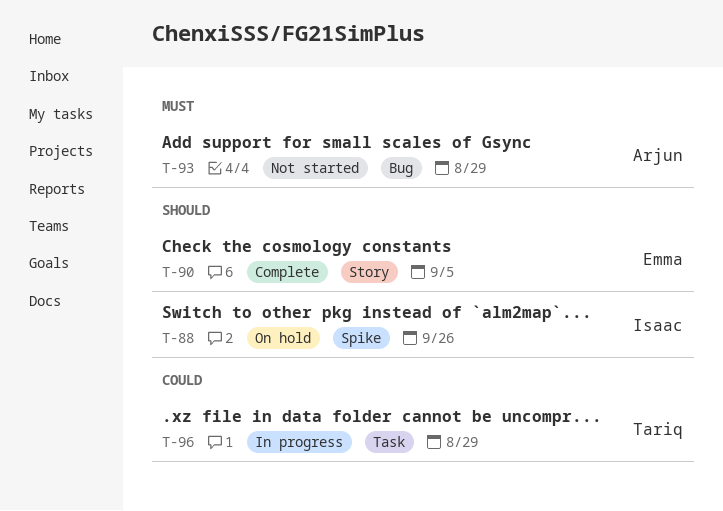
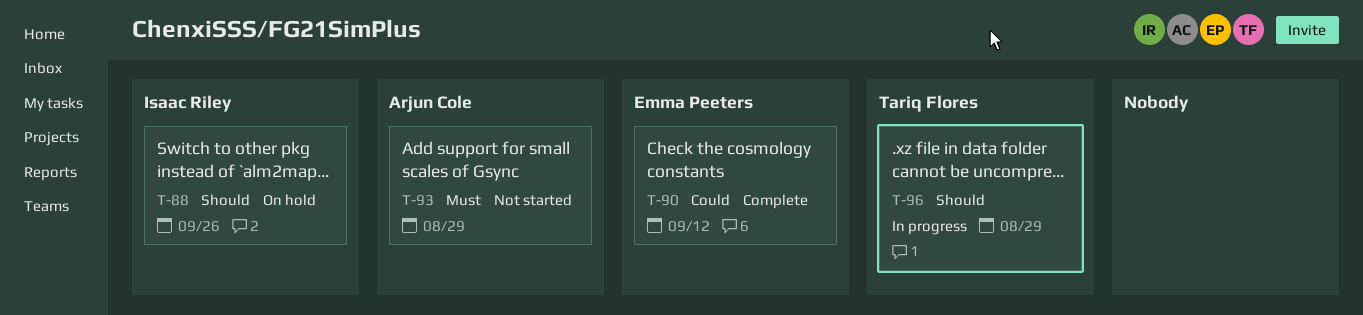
T-90, priority: Should -> Could
T-90, due: Sep 5 -> Sep 12
T-96, priority: Could -> Should

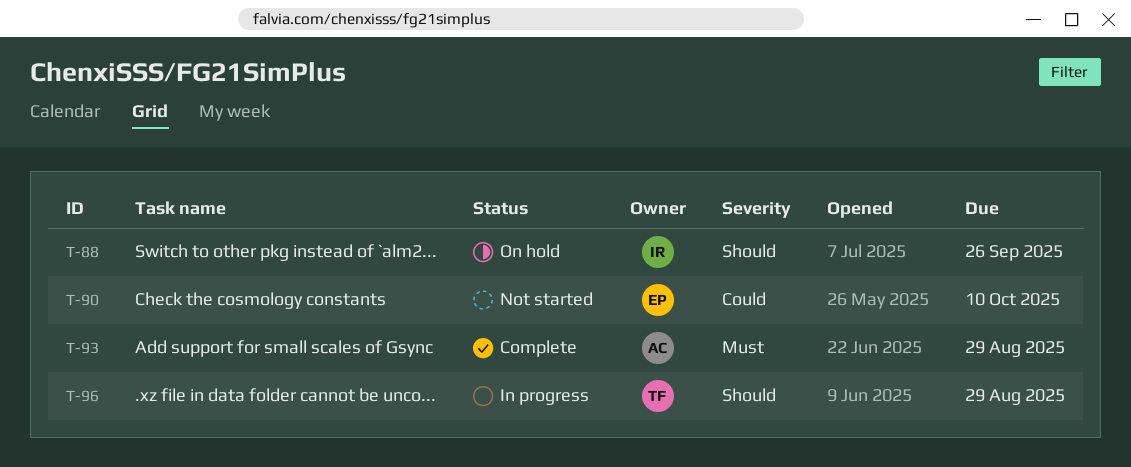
T-90, status: Complete -> Not started
T-90, due: Sep 12 -> Oct 10
T-93, status: Not started -> Complete

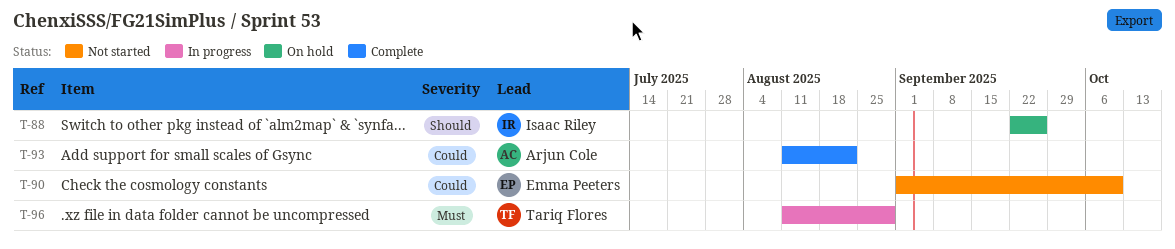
T-93, priority: Must -> Could
T-93, due: Aug 29 -> Aug 22
T-96, priority: Should -> Must

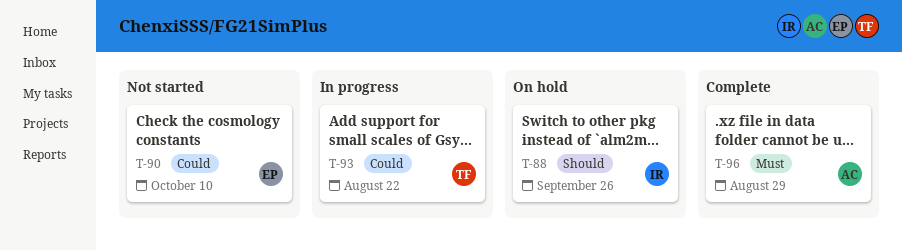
T-93, status: Complete -> In progress
T-93, owner: Arjun Cole -> Tariq Flores
T-96, status: In progress -> Complete
T-96, owner: Tariq Flores -> Arjun Cole

